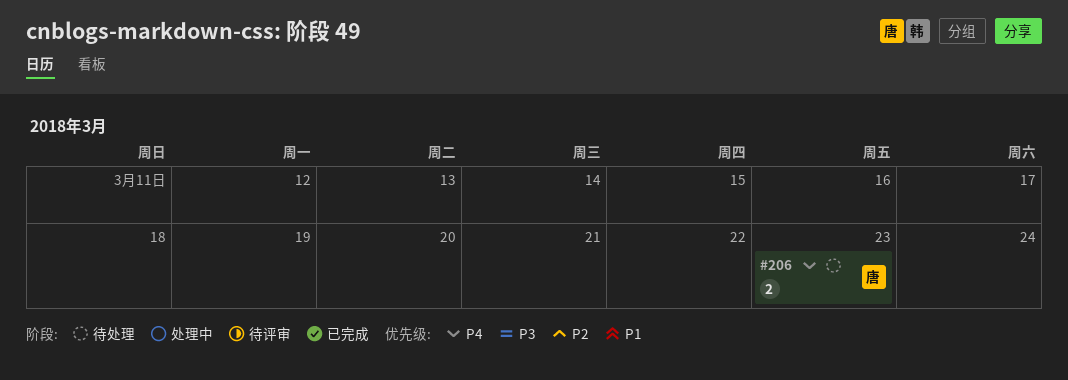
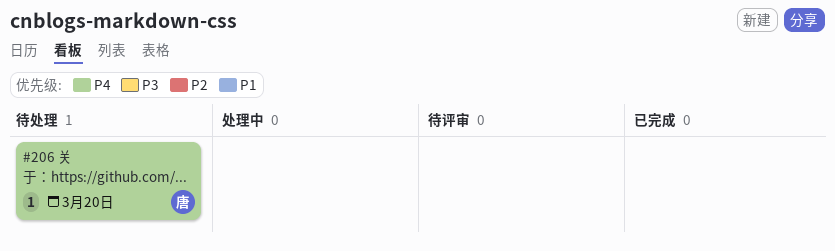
#206, estimate: 2 -> 1
#206, due: Mar 23 -> Mar 20

